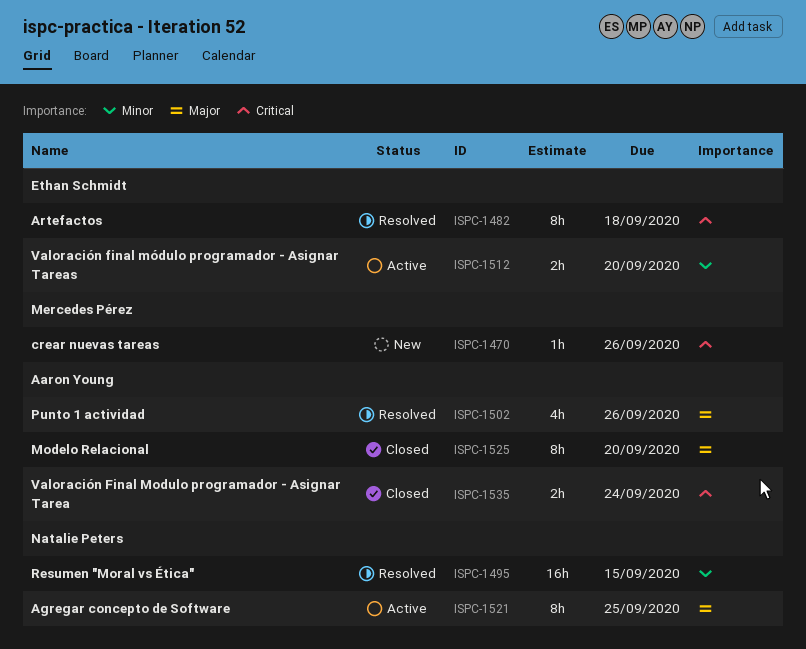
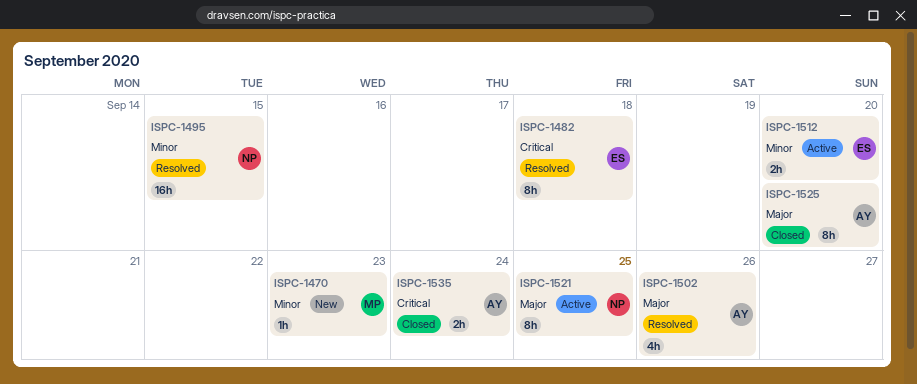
ISPC-1470, priority: Critical -> Minor
ISPC-1470, due: Sep 26 -> Sep 23

